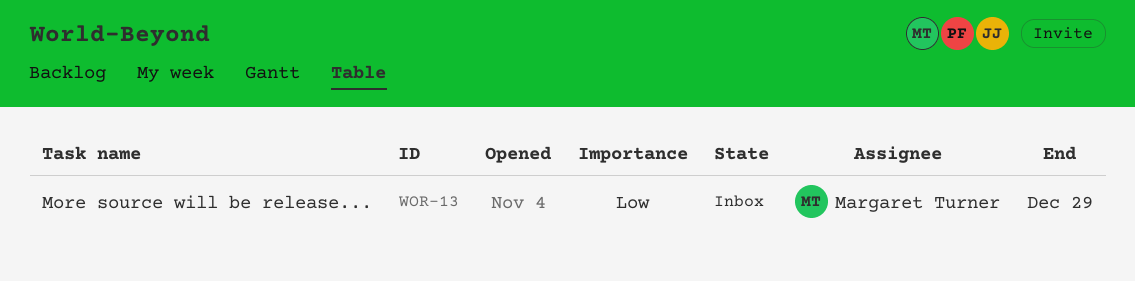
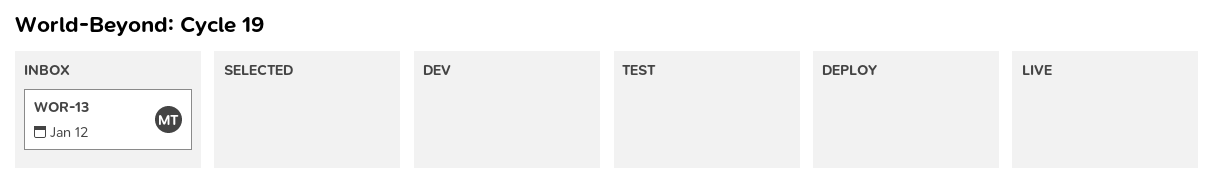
WOR-13, due: Dec 29 -> Jan 12

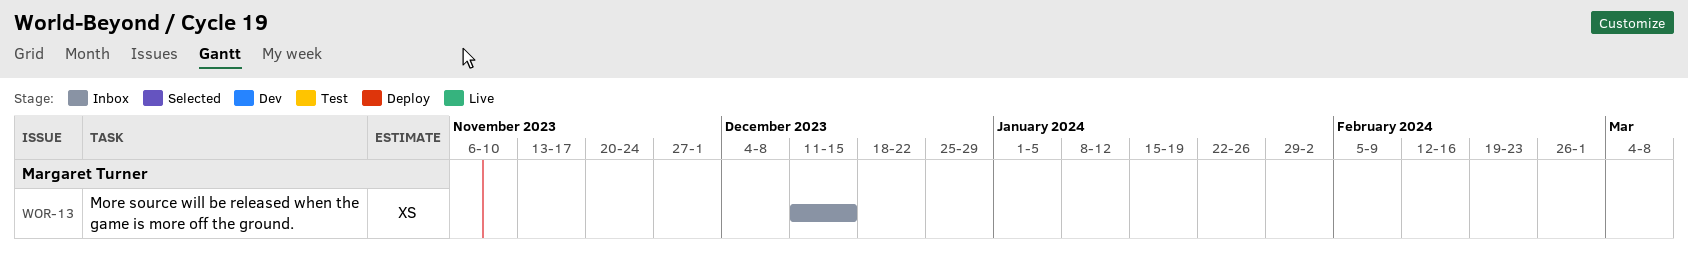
WOR-13, due: Jan 12 -> Dec 15

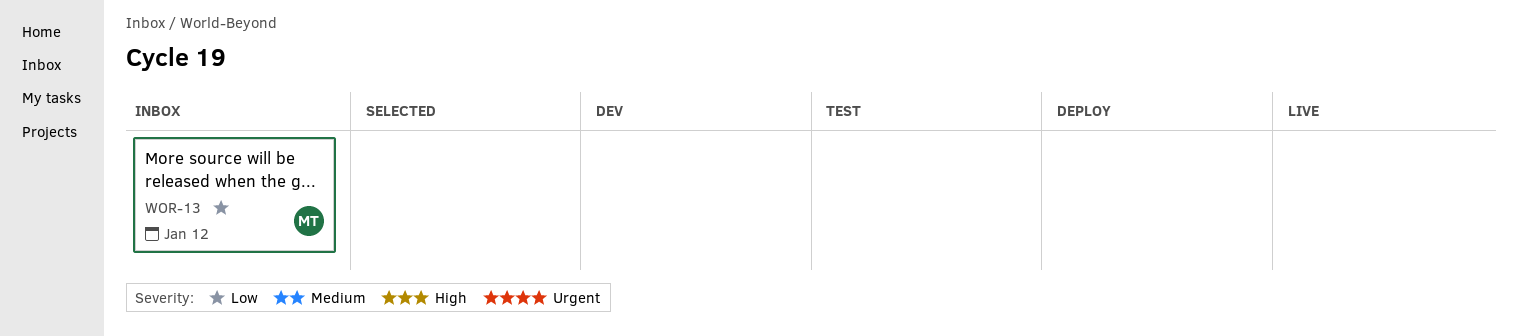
WOR-13, due: Dec 15 -> Jan 12

